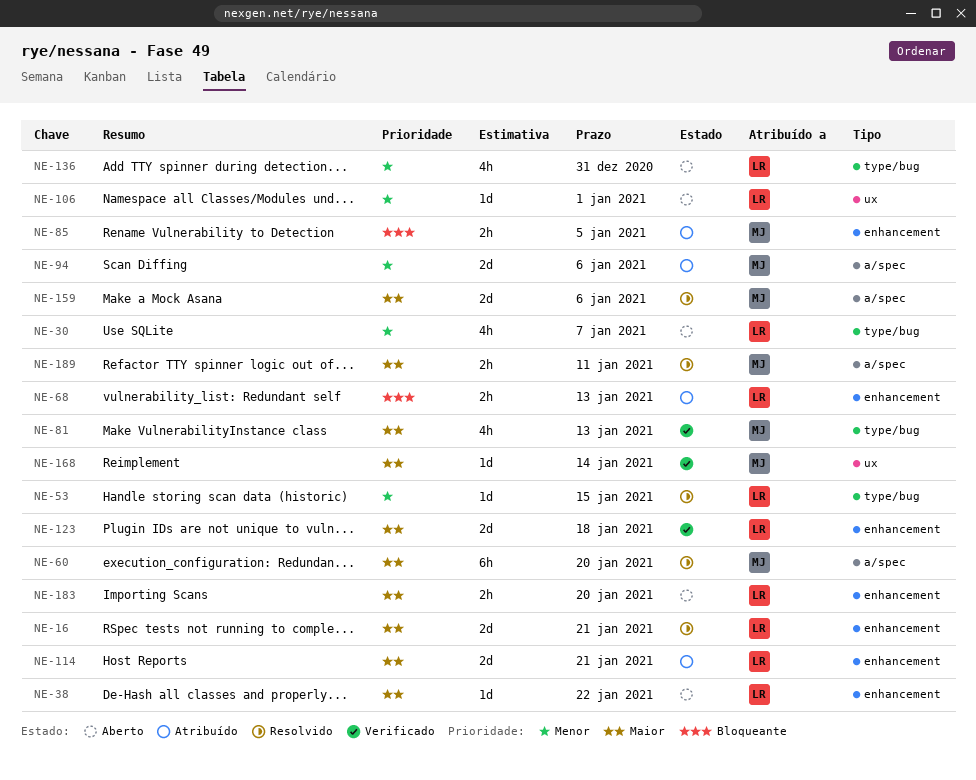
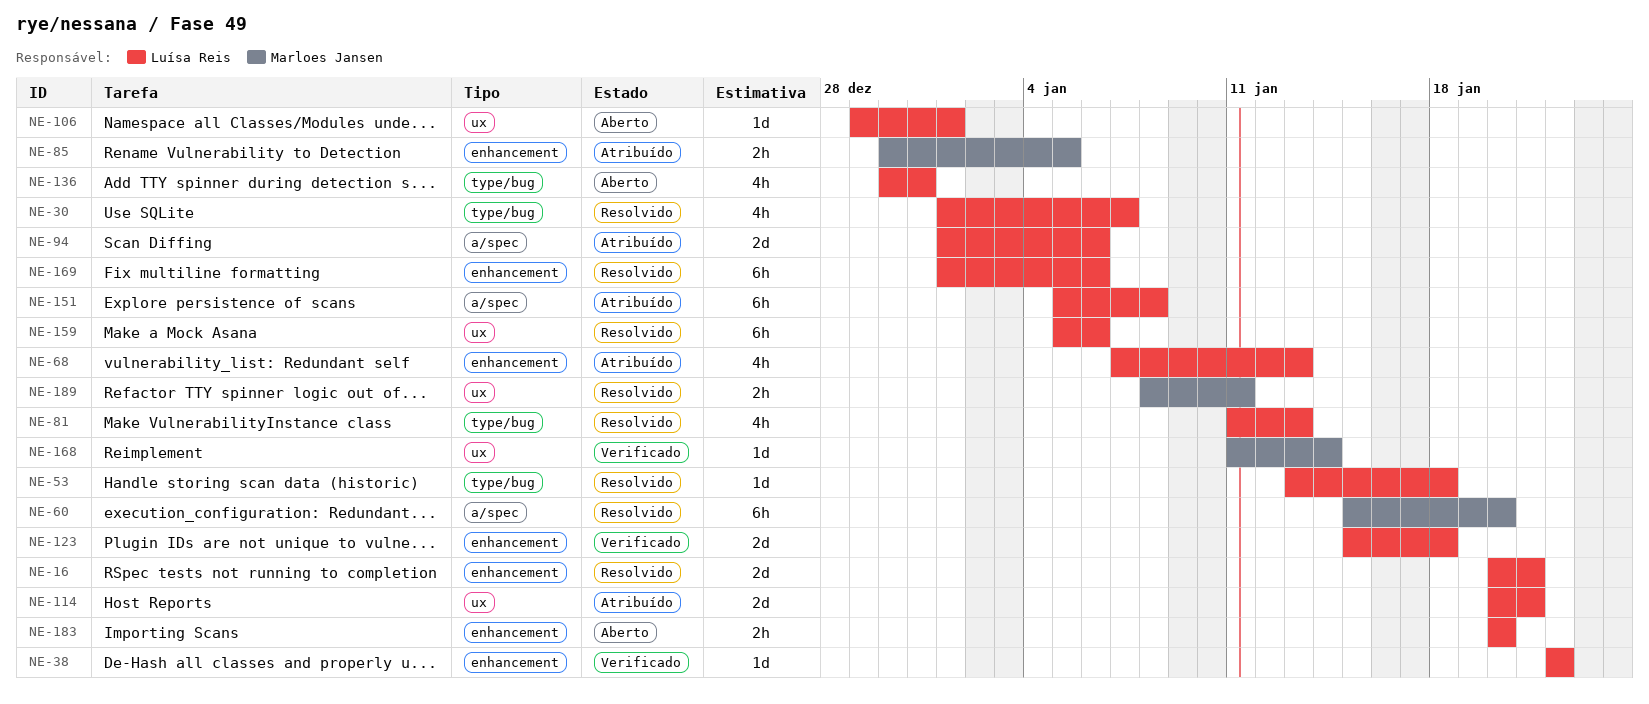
NE-30, status: Aberto -> Resolvido
NE-38, status: Aberto -> Verificado
NE-53, due: Jan 15 -> Jan 18
NE-68, estimate: 2h -> 4h
NE-81, status: Verificado -> Resolvido
NE-81, owner: Marloes Jansen -> Luísa Reis
NE-94, owner: Marloes Jansen -> Luísa Reis
NE-114, label: enhancement -> ux
NE-151: none -> present
NE-159, owner: Marloes Jansen -> Luísa Reis
NE-159, label: a/spec -> ux
NE-159, estimate: 2d -> 6h
NE-169: none -> present
NE-189, label: a/spec -> ux

